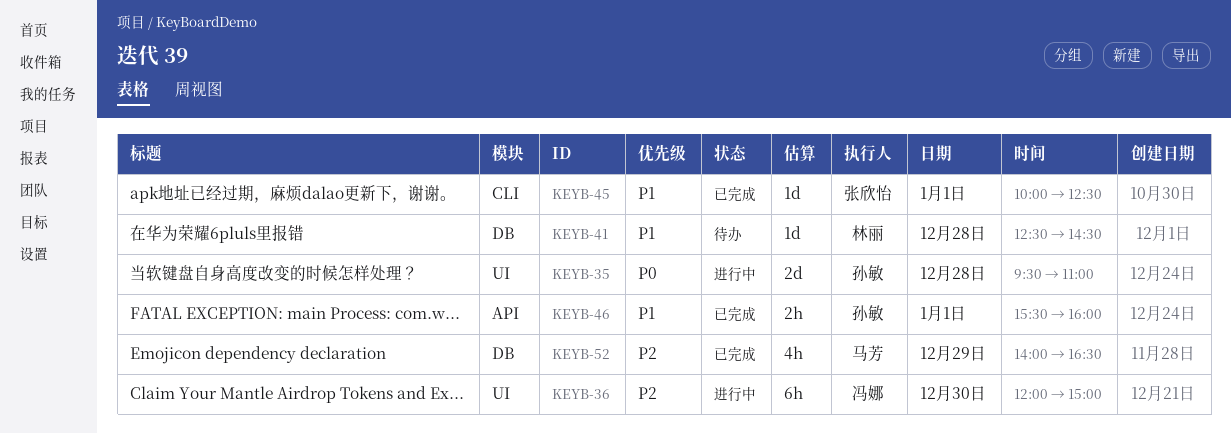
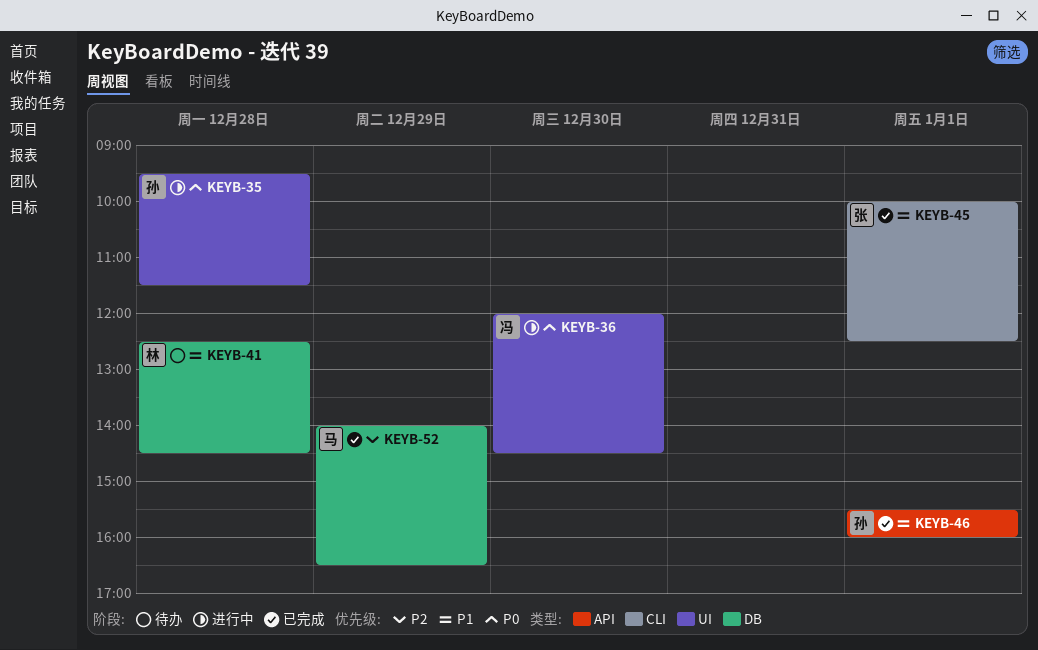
KEYB-35, ends: 11:00 -> 11:30
KEYB-36, priority: P2 -> P0
KEYB-36, ends: 15:00 -> 14:30

